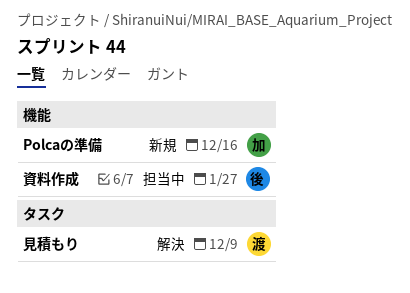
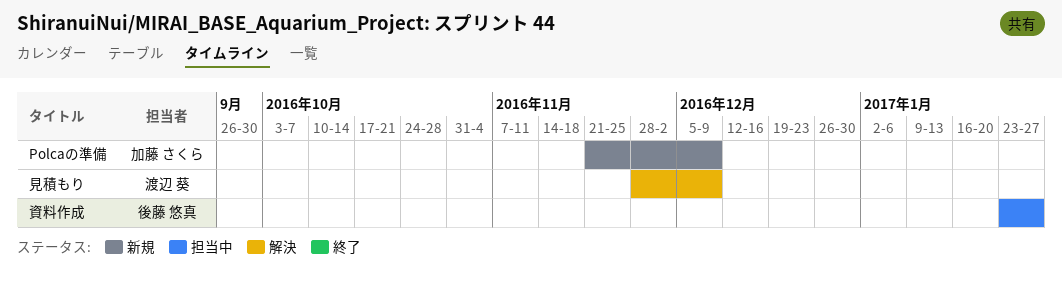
Polcaの準備, due: Dec 16 -> Dec 9

